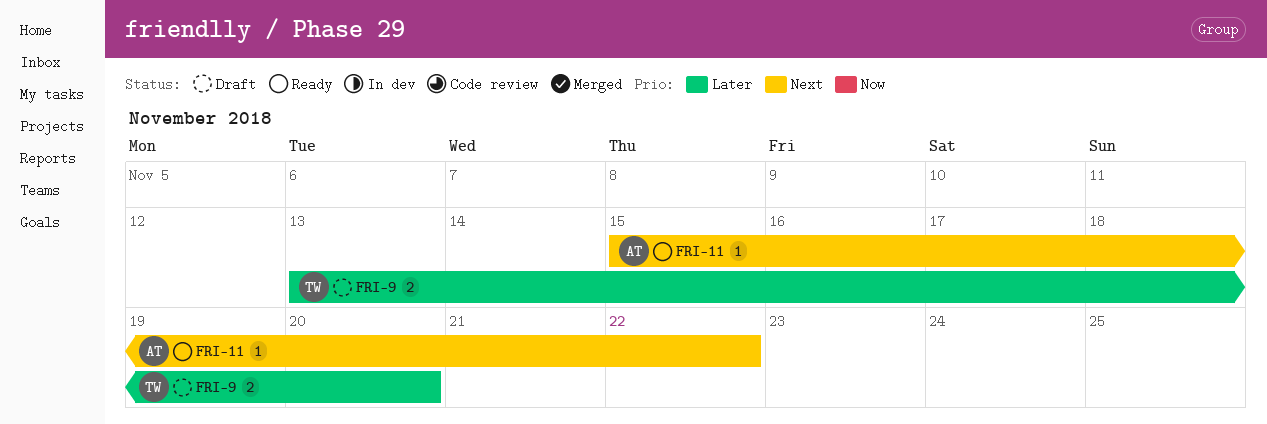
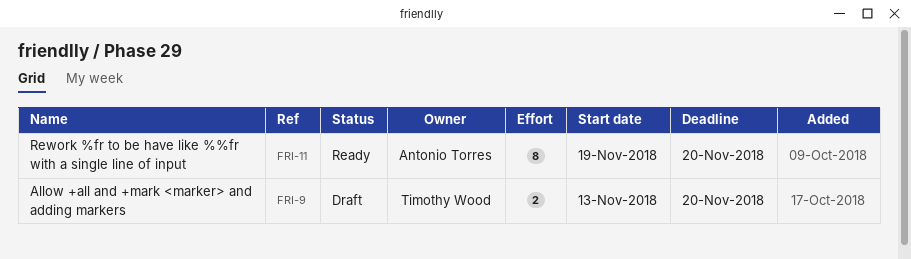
FRI-11, estimate: 1 -> 8
FRI-11, start: Nov 15 -> Nov 19
FRI-11, due: Nov 22 -> Nov 20

